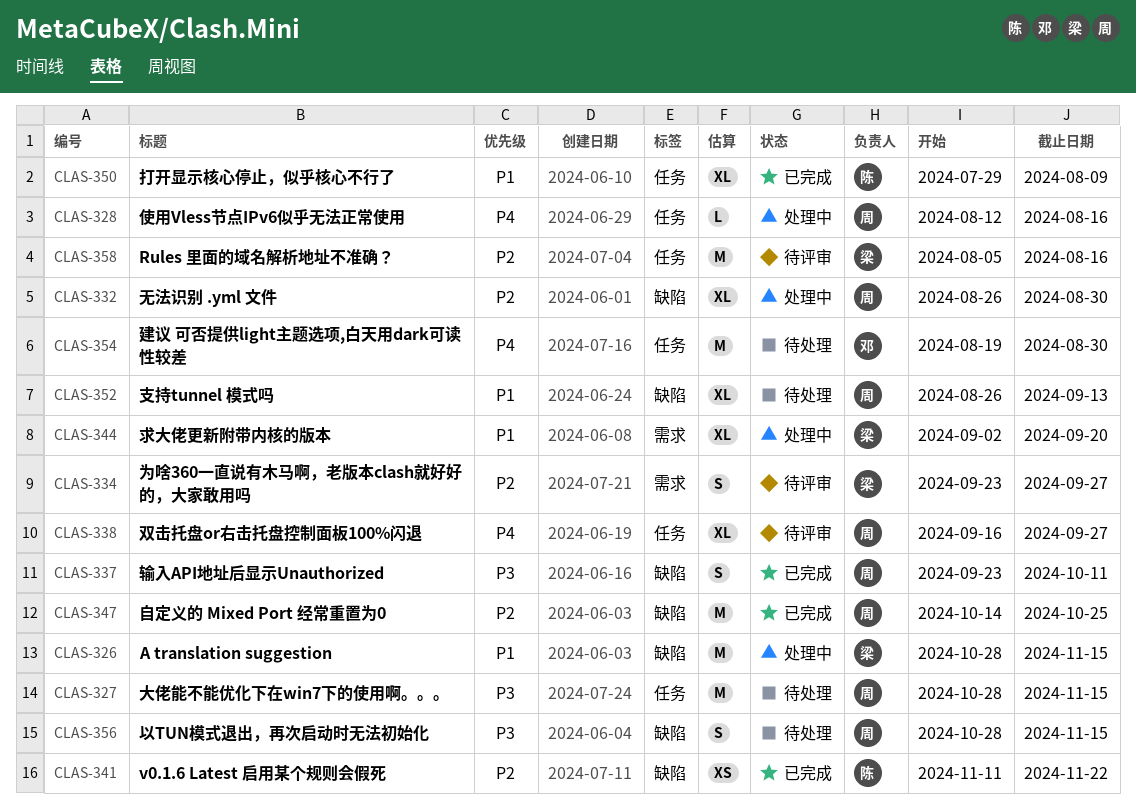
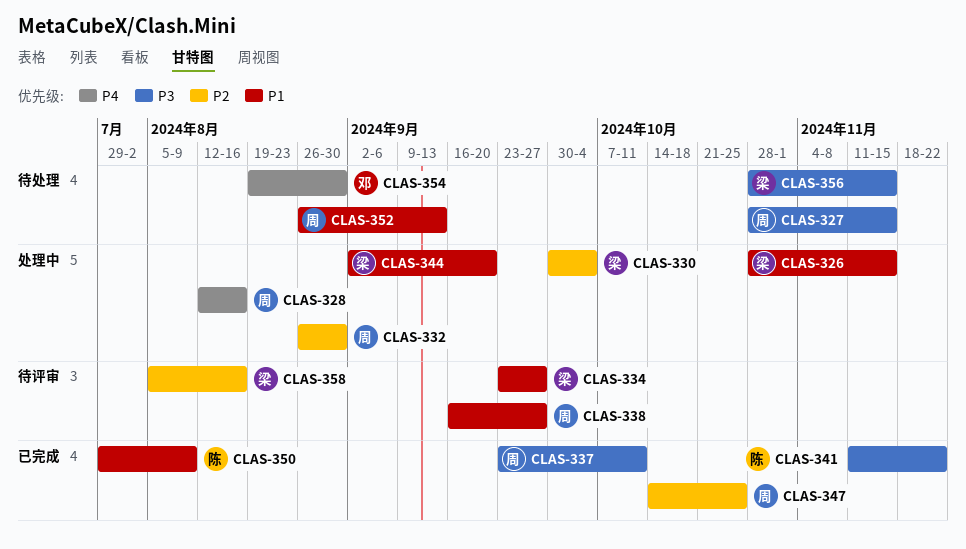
CLAS-330: none -> present
CLAS-334, priority: P2 -> P1
CLAS-338, priority: P4 -> P1
CLAS-341, priority: P2 -> P3
CLAS-356, owner: 周 -> 梁

